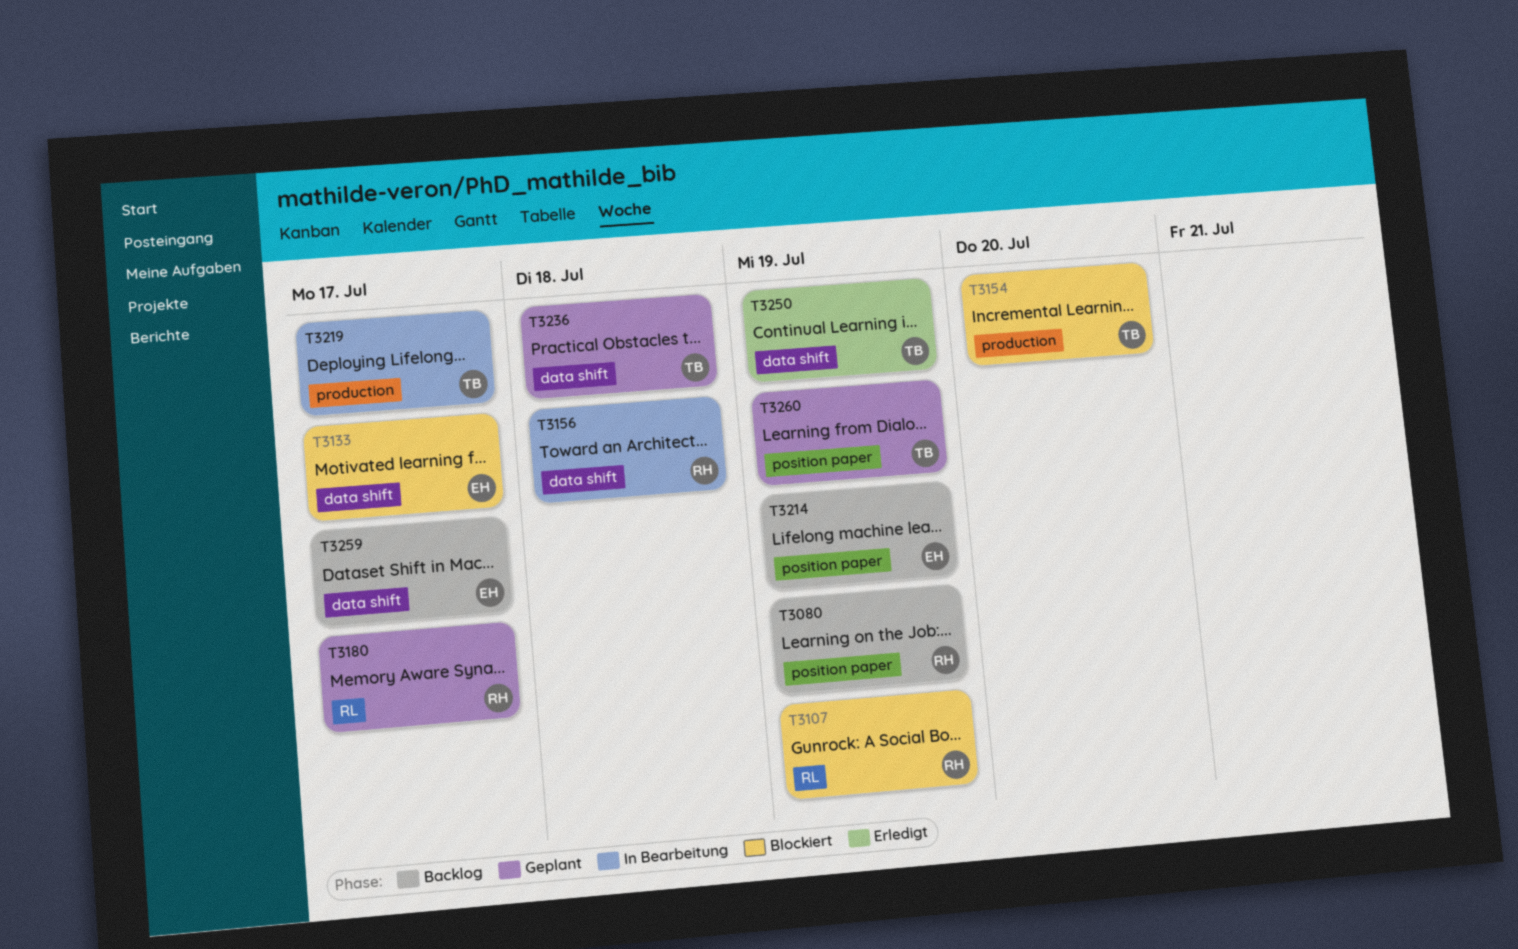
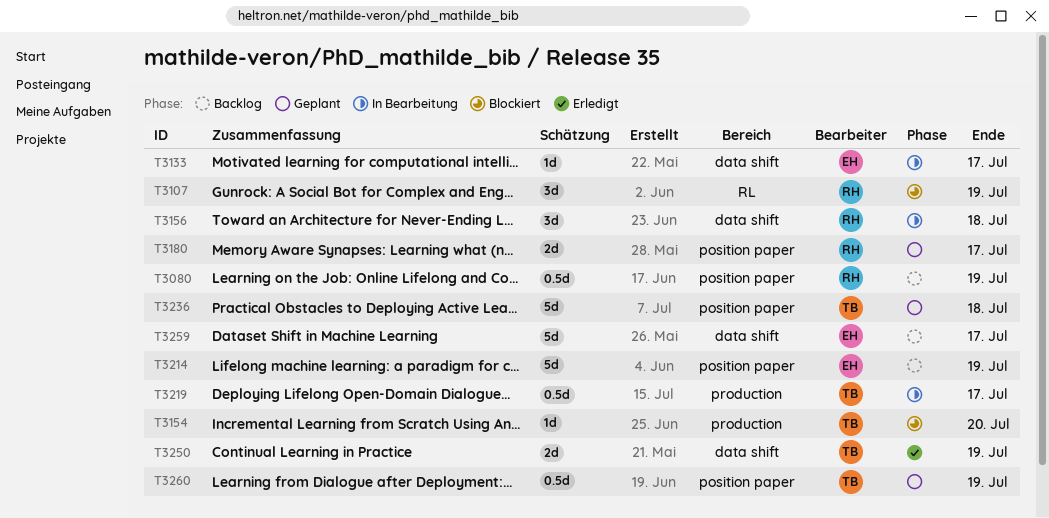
T3133, status: Blockiert -> In Bearbeitung
T3180, label: RL -> position paper
T3236, label: data shift -> position paper

